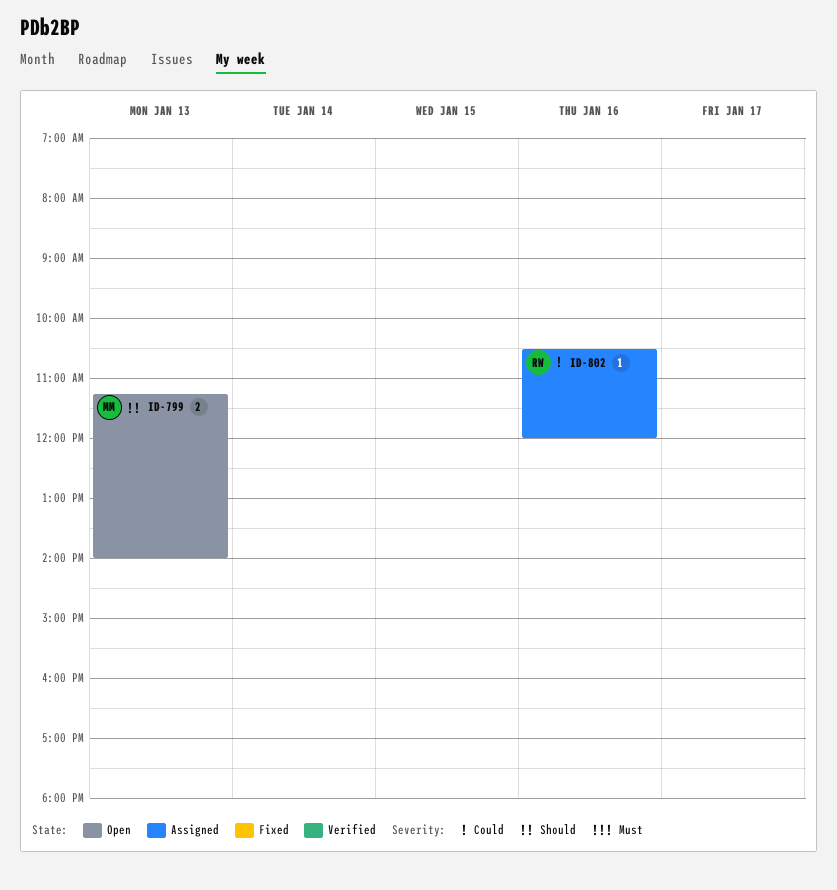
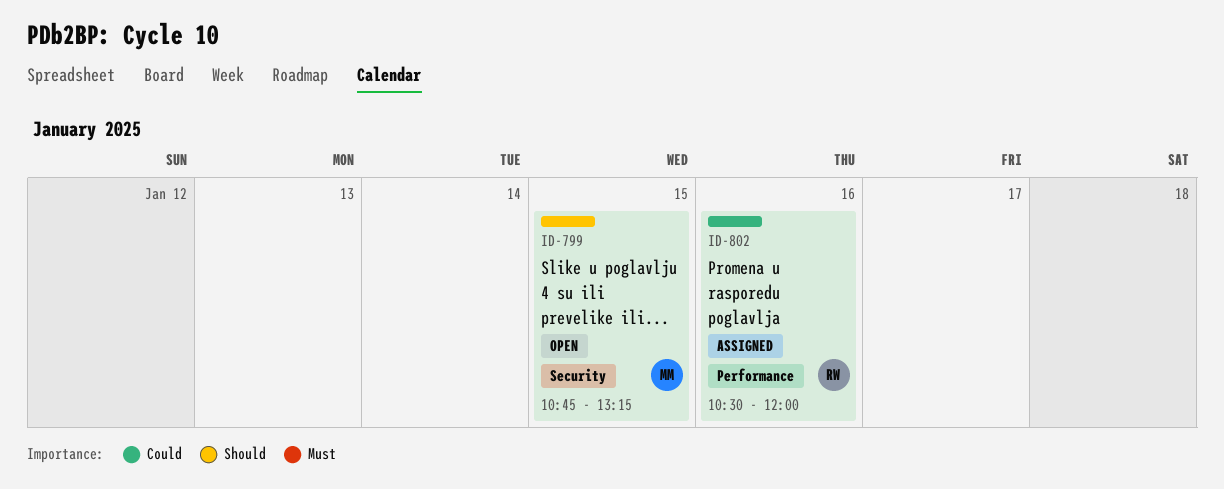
ID-799, day: Jan 13 -> Jan 15
ID-799, begins: 11:15 -> 10:45
ID-799, ends: 14:00 -> 13:15

